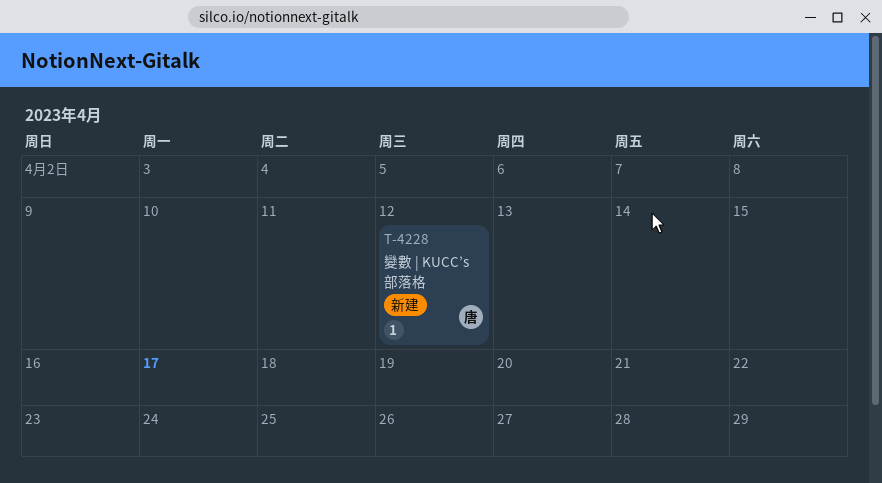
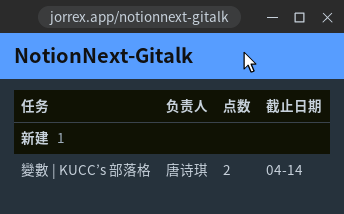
變數 | KUCC’s 部落格, estimate: 1 -> 2
變數 | KUCC’s 部落格, due: Apr 12 -> Apr 14

